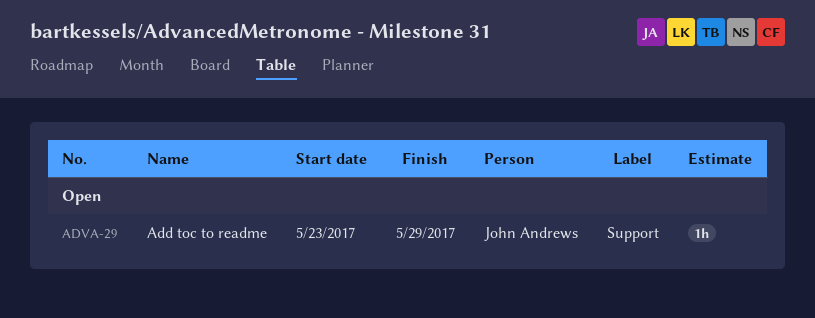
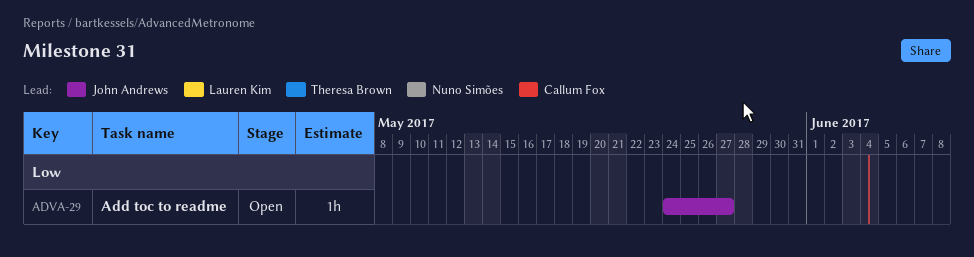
ADVA-29, start: May 23 -> May 24
ADVA-29, due: May 29 -> May 27

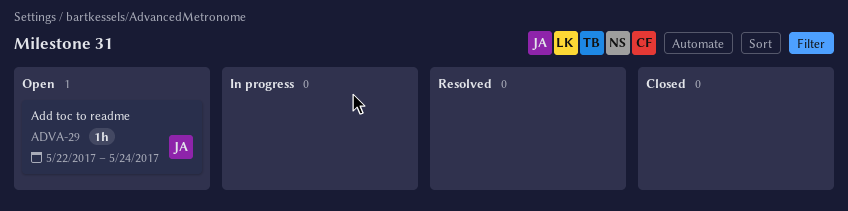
ADVA-29, start: May 24 -> May 22
ADVA-29, due: May 27 -> May 24

